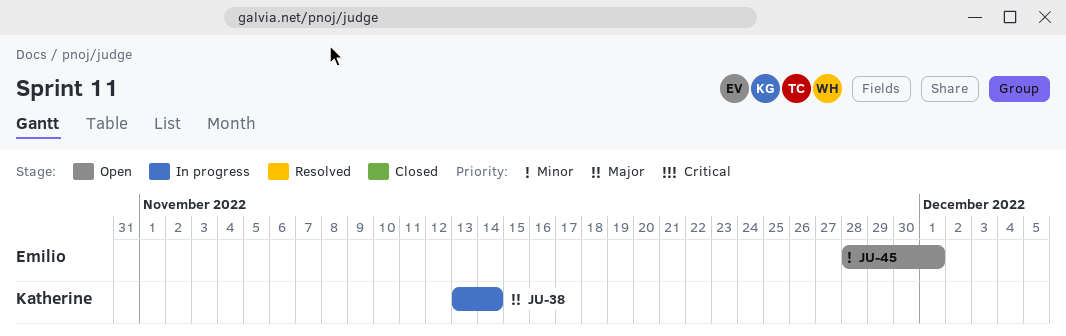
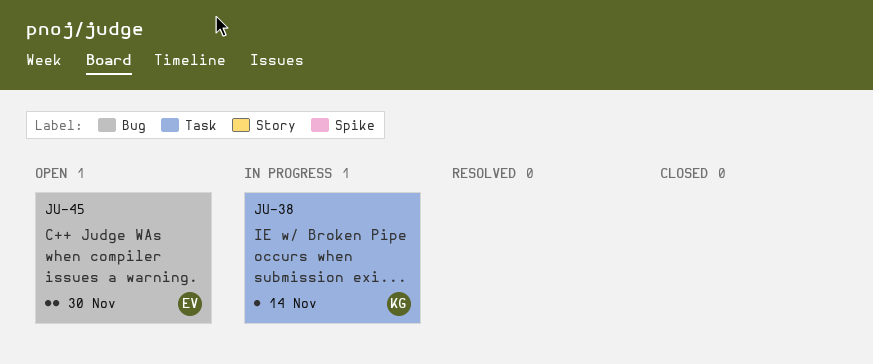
JU-45, due: Dec 1 -> Nov 30

